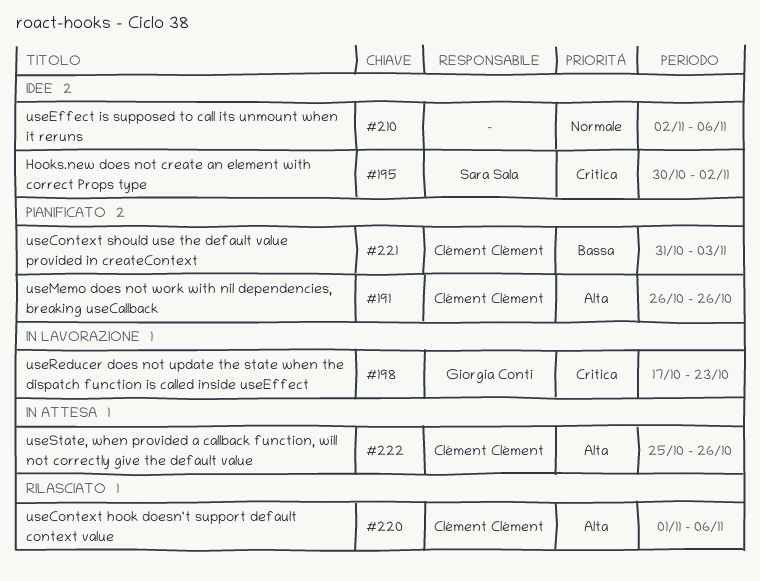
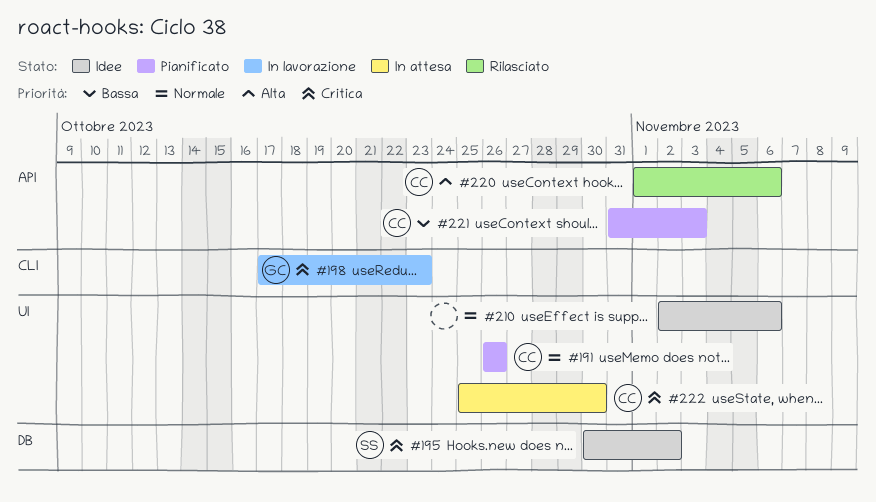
#191, priority: Alta -> Normale
#222, priority: Alta -> Critica
#222, due: Oct 26 -> Oct 30

